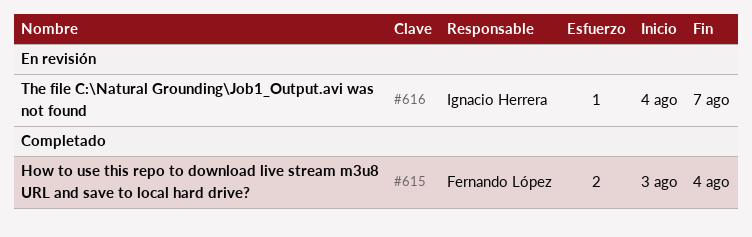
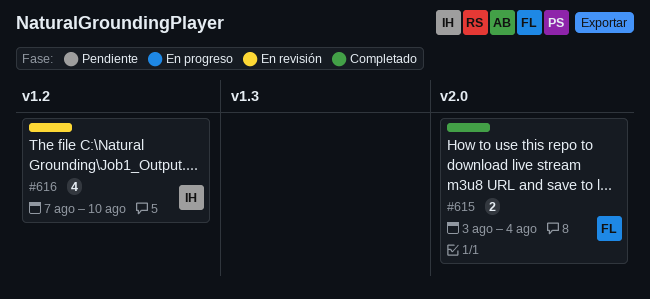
#616, estimate: 1 -> 4
#616, start: Aug 4 -> Aug 7
#616, due: Aug 7 -> Aug 10

